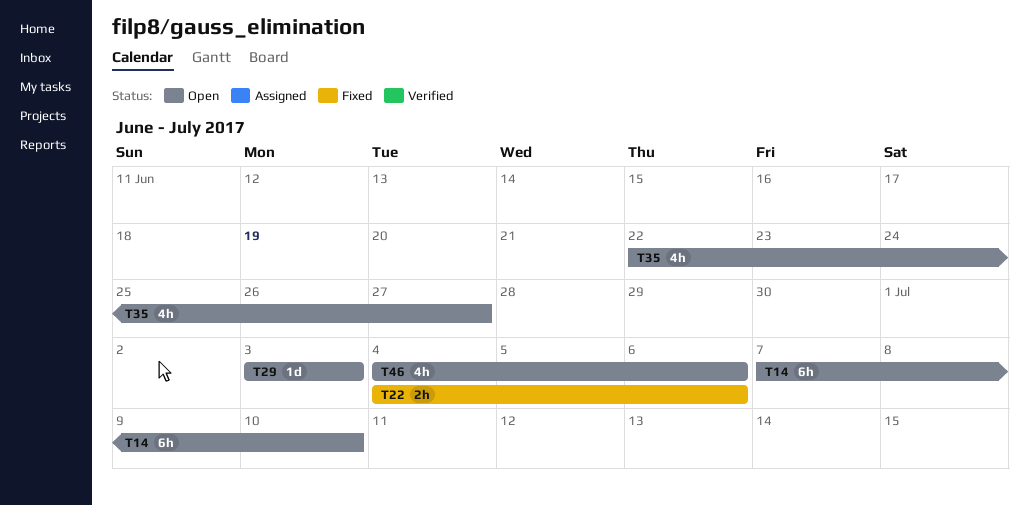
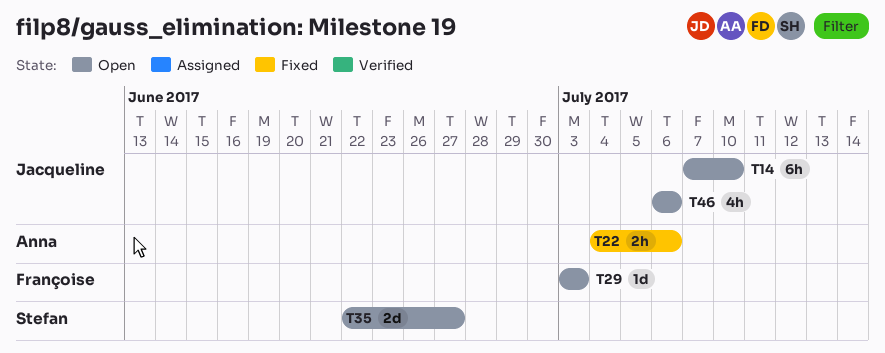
T35, estimate: 4h -> 2d
T46, start: Jul 4 -> Jul 6

